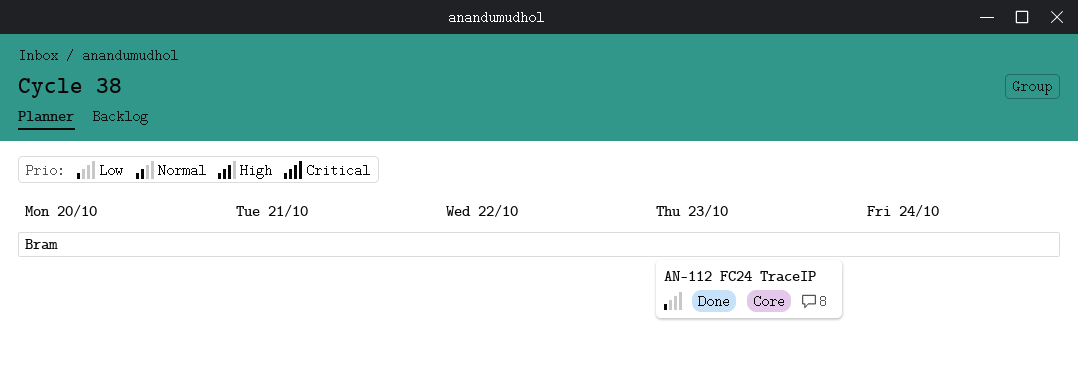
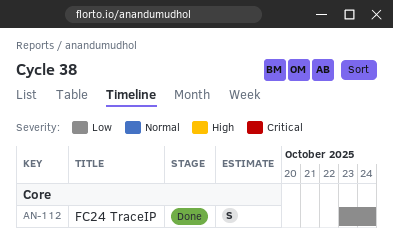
AN-112, due: Oct 23 -> Oct 24

